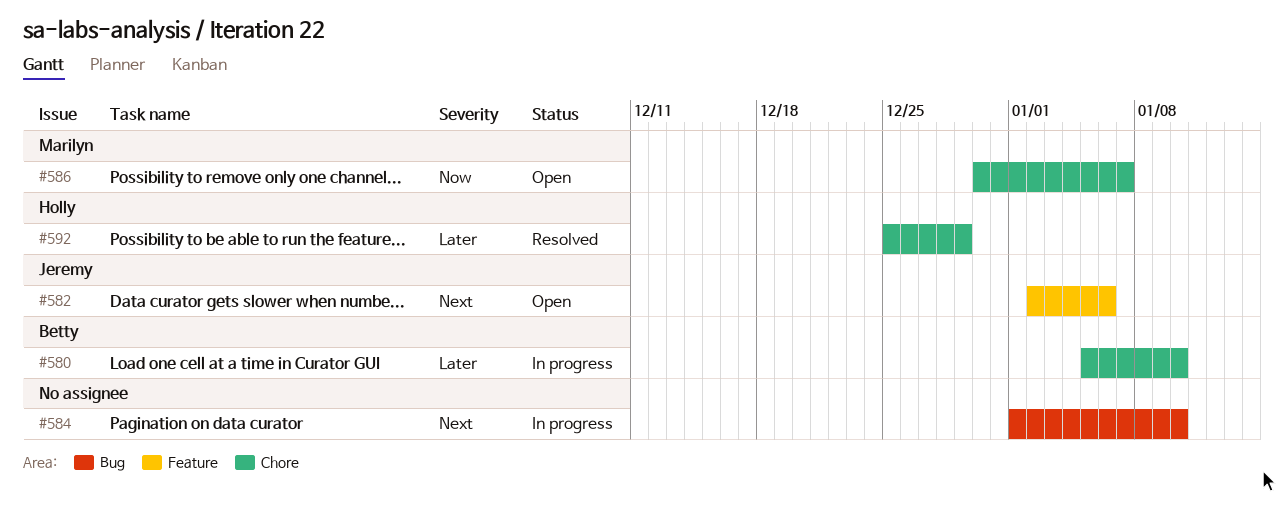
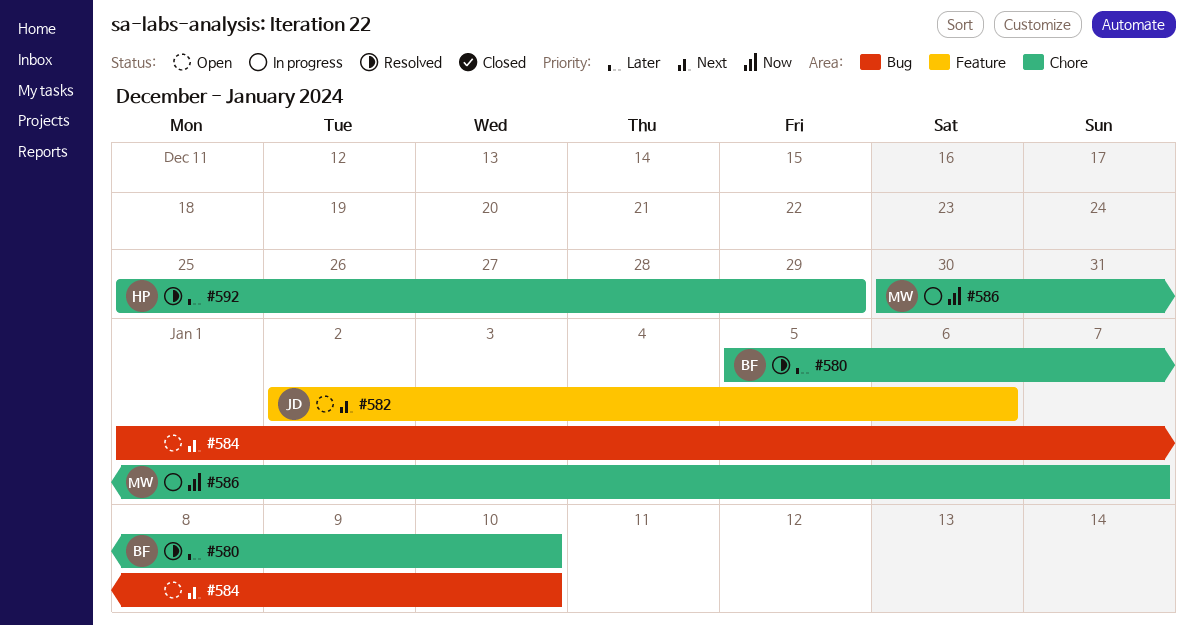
#580, status: In progress -> Resolved
#584, status: In progress -> Open
#586, status: Open -> In progress

